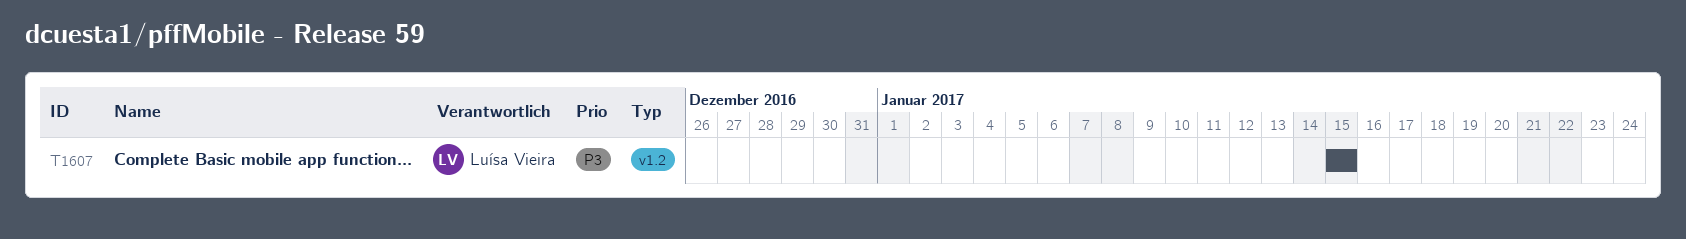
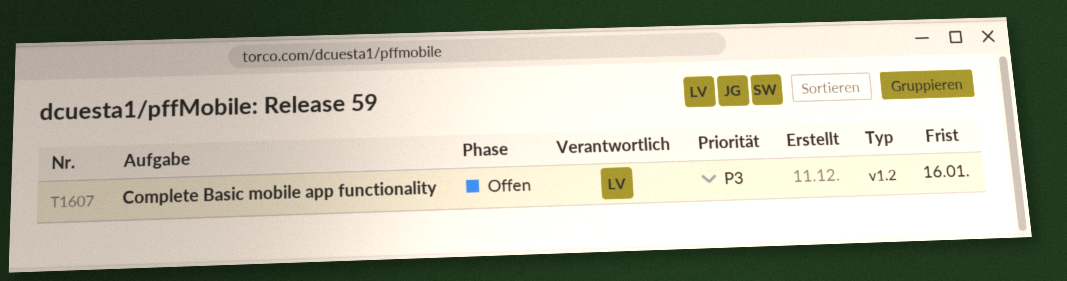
T1607, due: Jan 15 -> Jan 16

